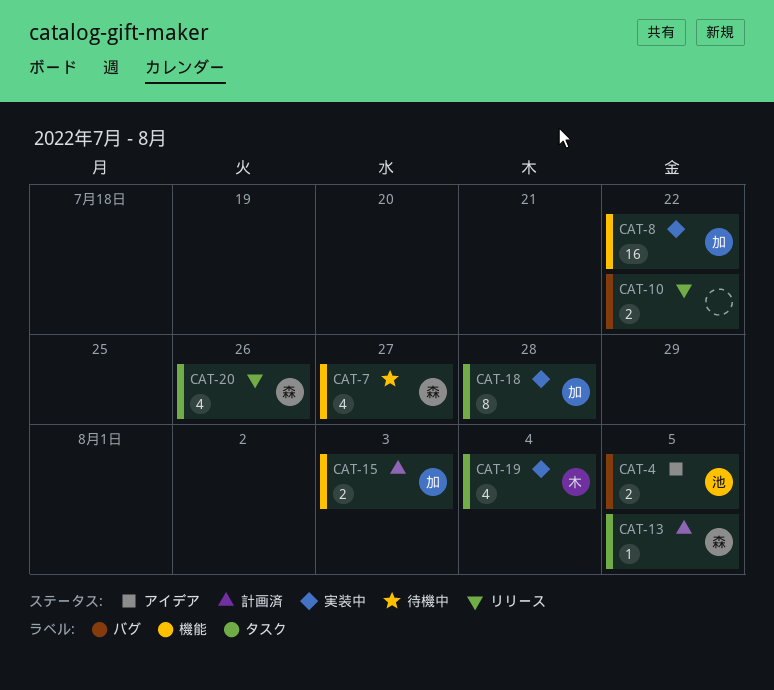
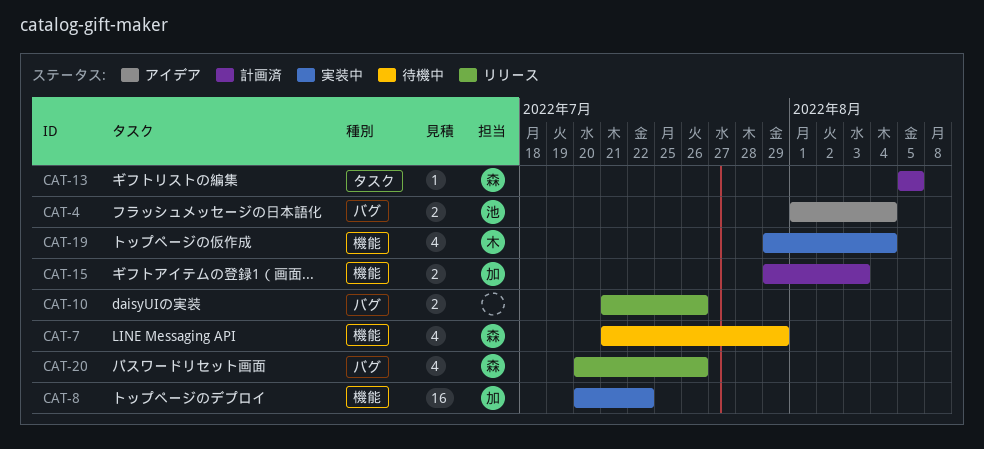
CAT-4, due: Aug 5 -> Aug 4
CAT-7, due: Jul 27 -> Jul 29
CAT-10, due: Jul 22 -> Jul 26
CAT-18: present -> none
CAT-19, label: タスク -> 機能
CAT-20, label: タスク -> バグ

